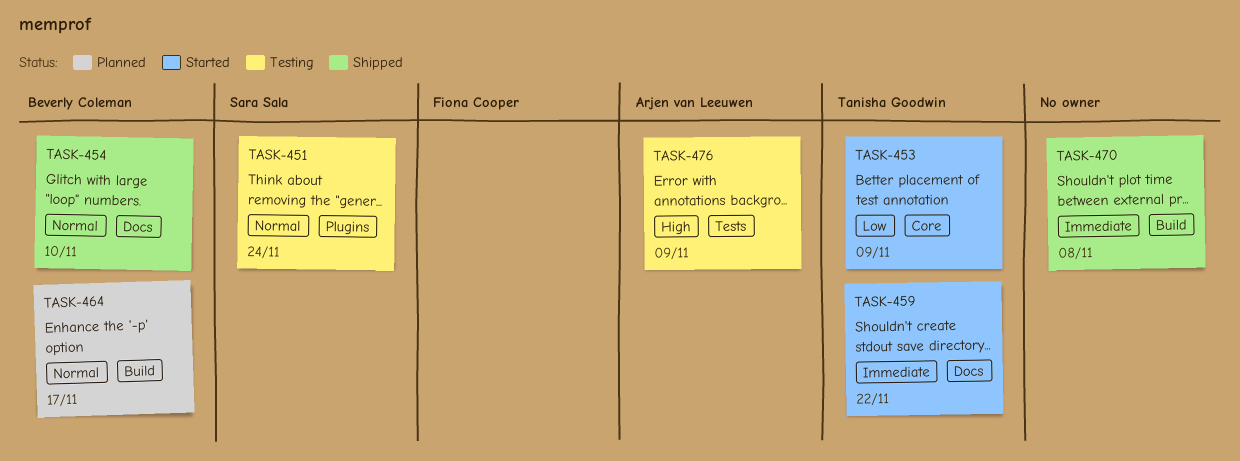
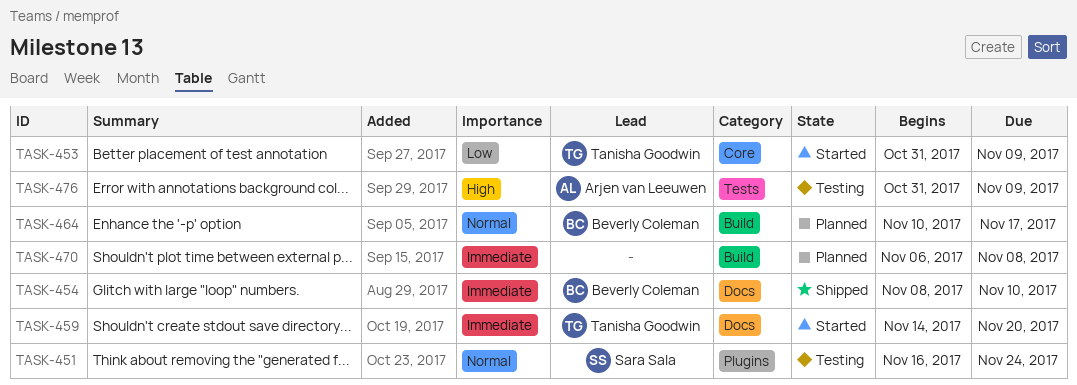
TASK-454, priority: Normal -> Immediate
TASK-459, due: Nov 22 -> Nov 20
TASK-470, status: Shipped -> Planned

